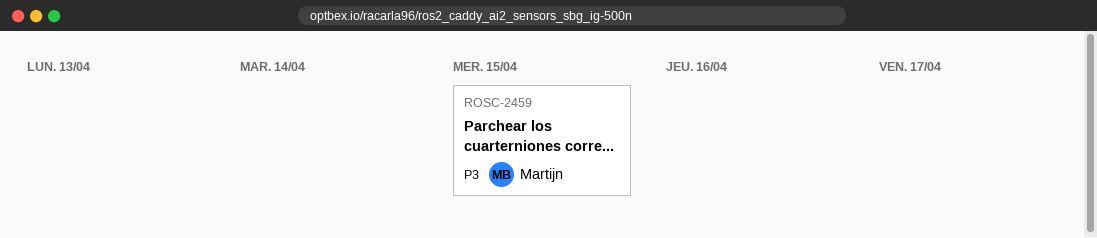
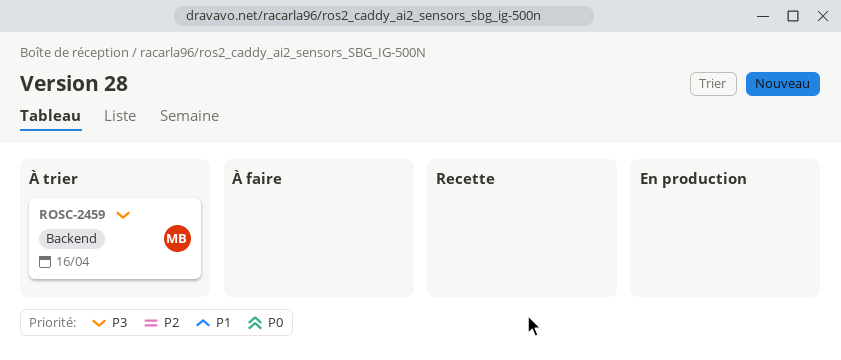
ROSC-2459, due: Apr 15 -> Apr 16

